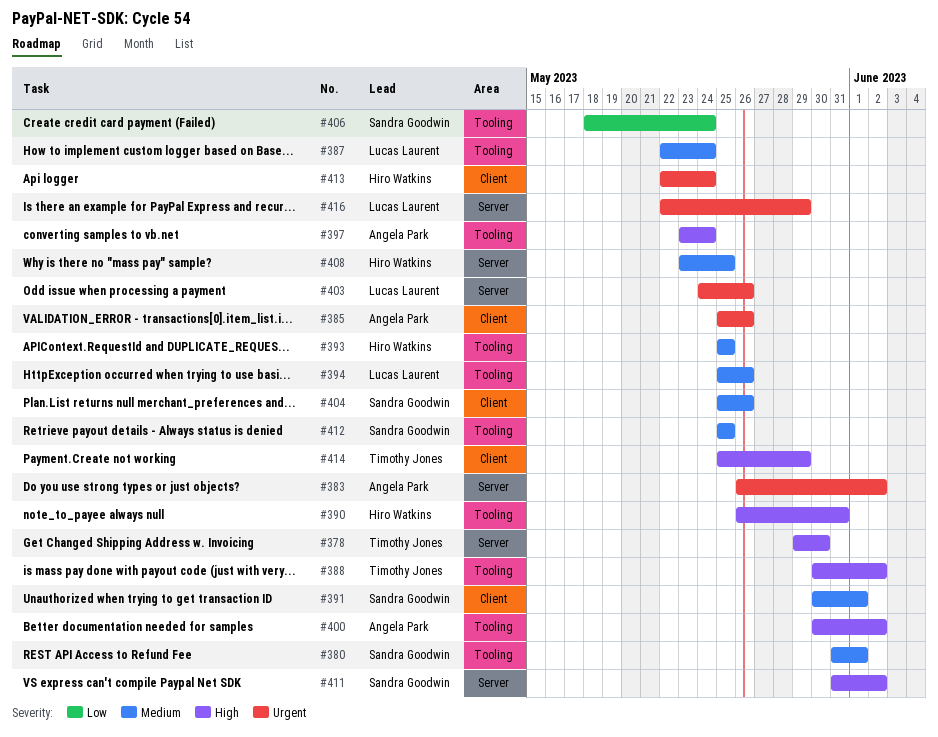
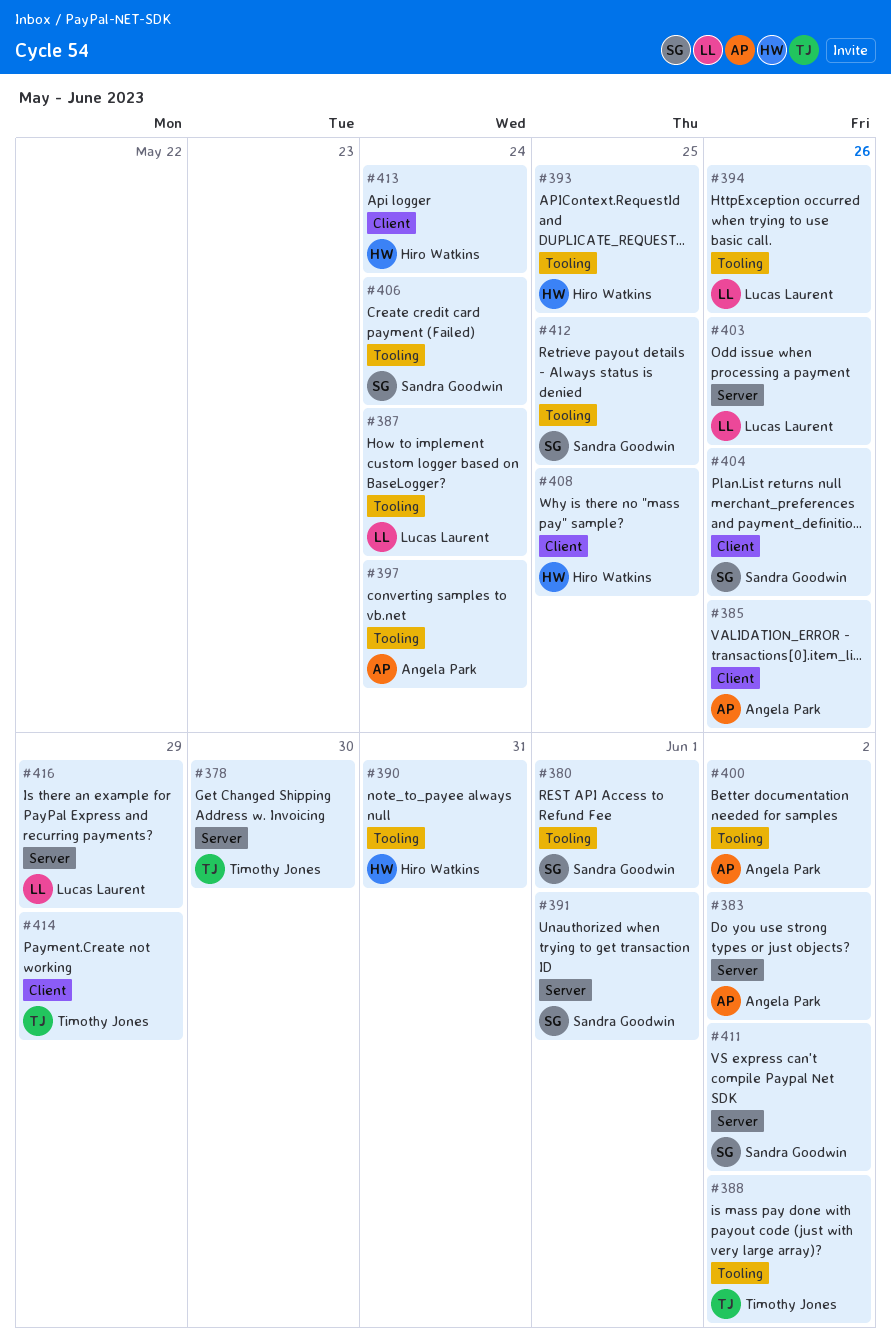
#391, label: Client -> Server
#408, label: Server -> Client

